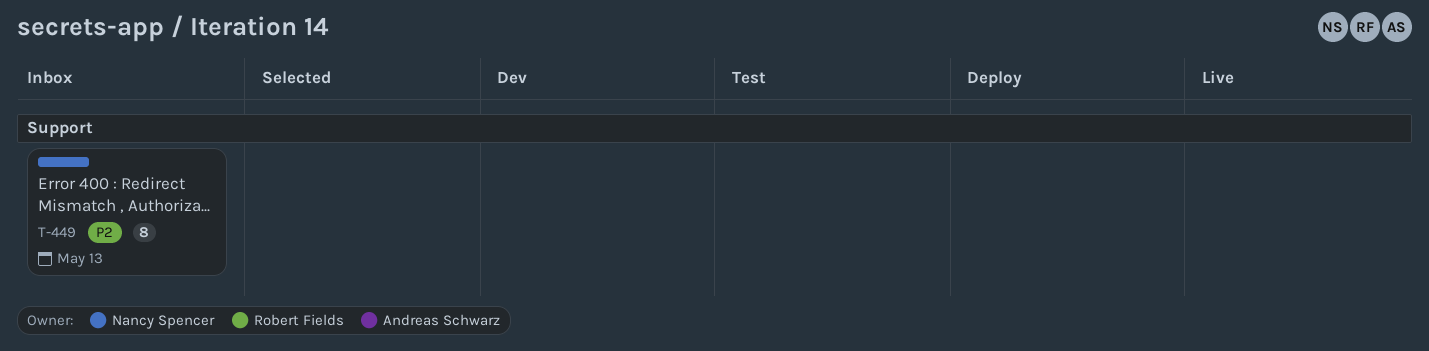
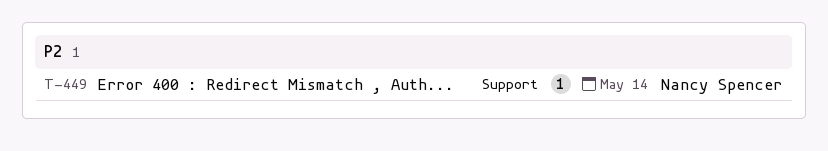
T-449, estimate: 8 -> 1
T-449, due: May 13 -> May 14

